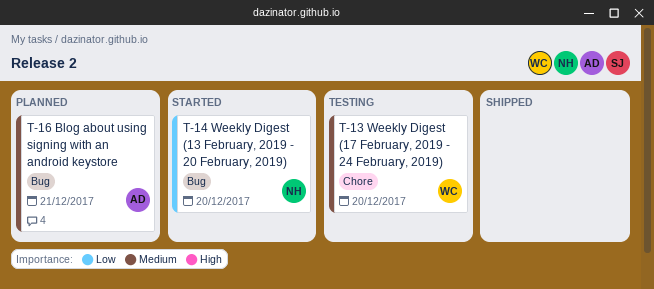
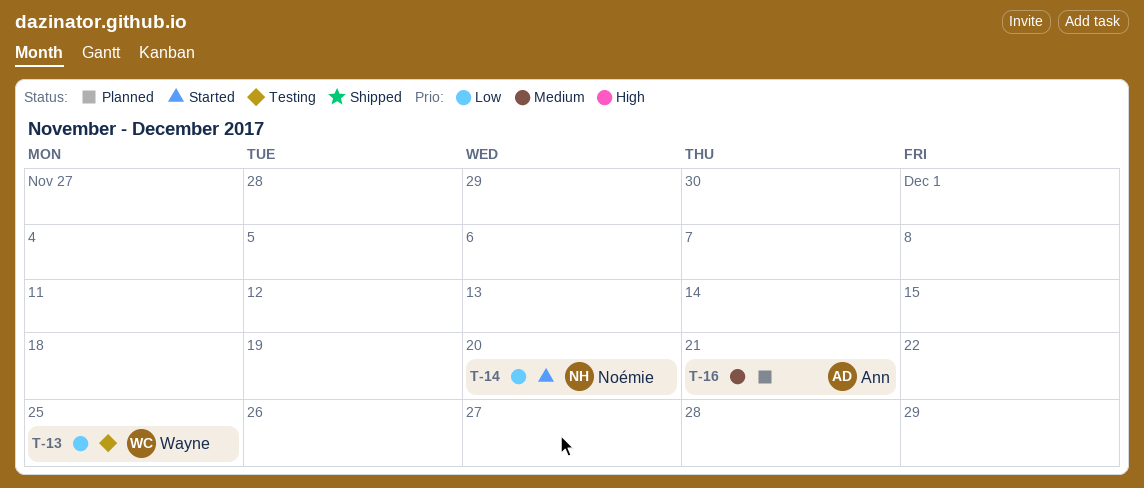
T-13, priority: Medium -> Low
T-13, due: Dec 20 -> Dec 25

